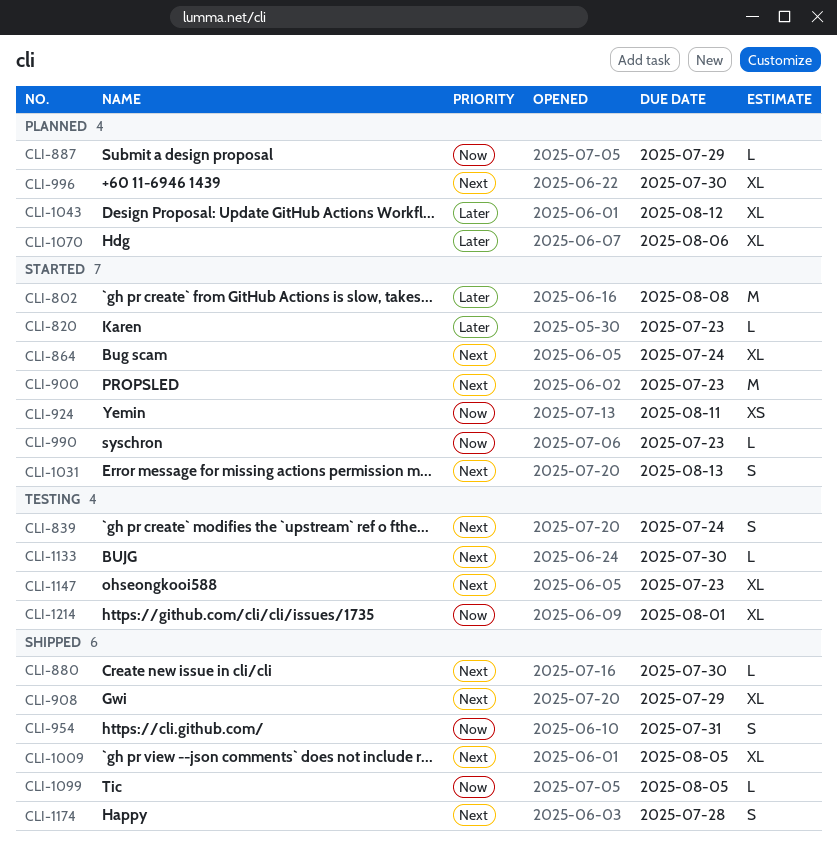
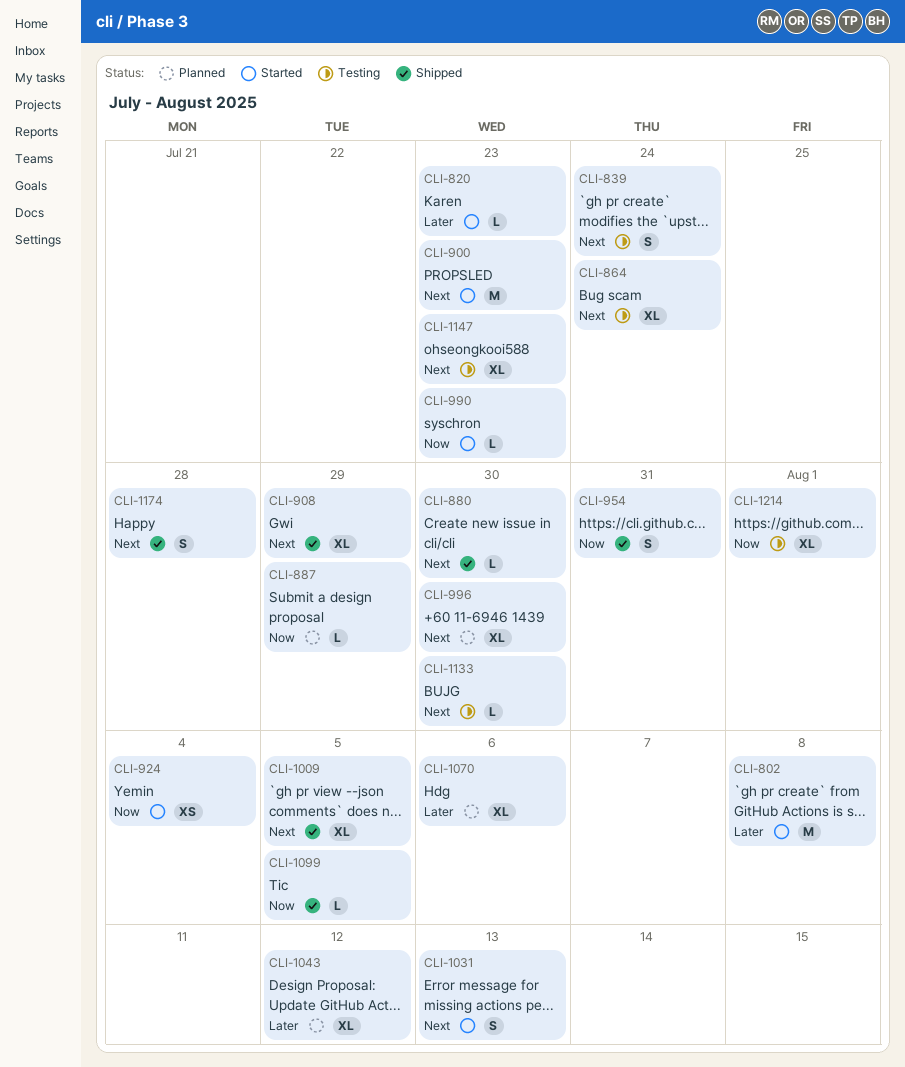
CLI-864, status: Started -> Testing
CLI-924, due: Aug 11 -> Aug 4

